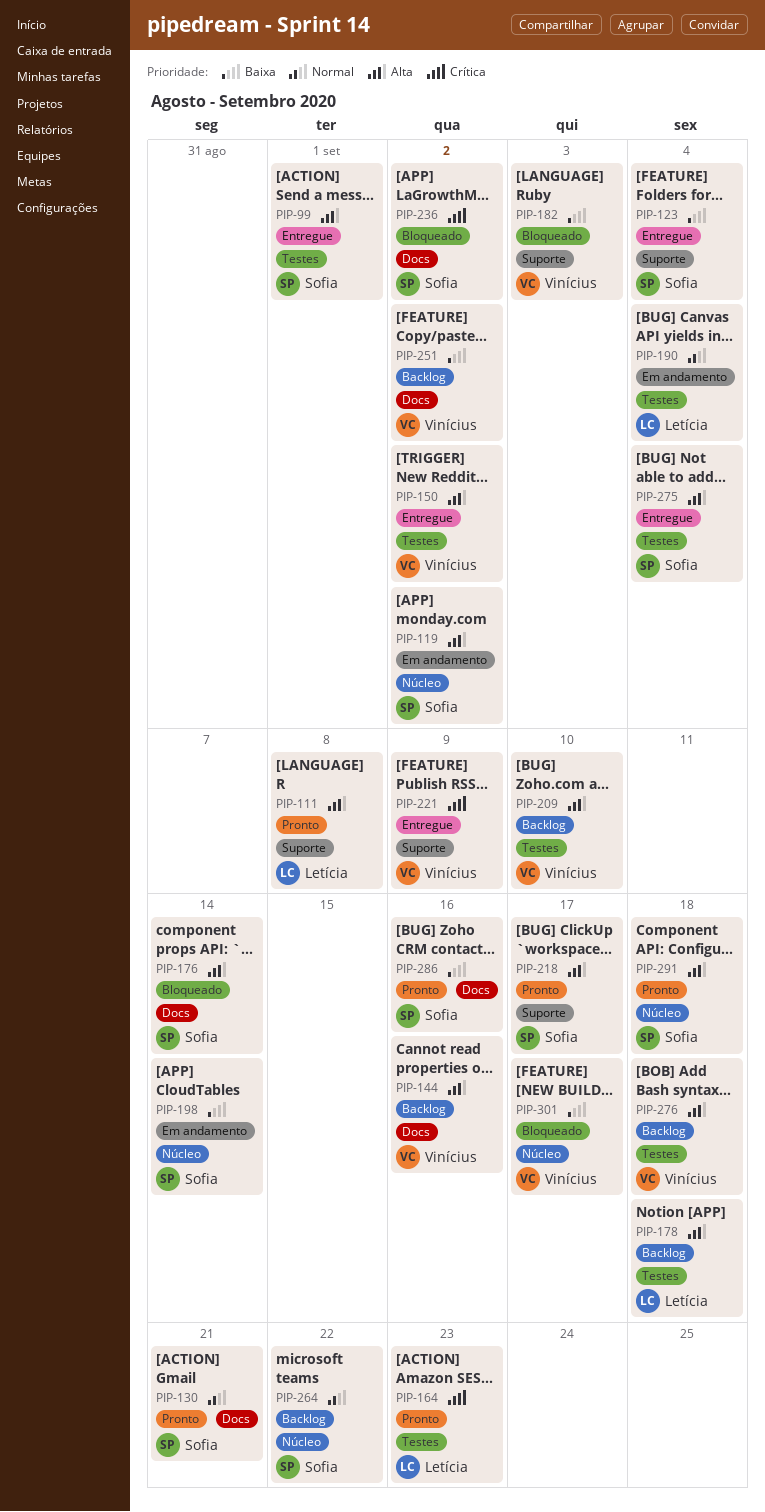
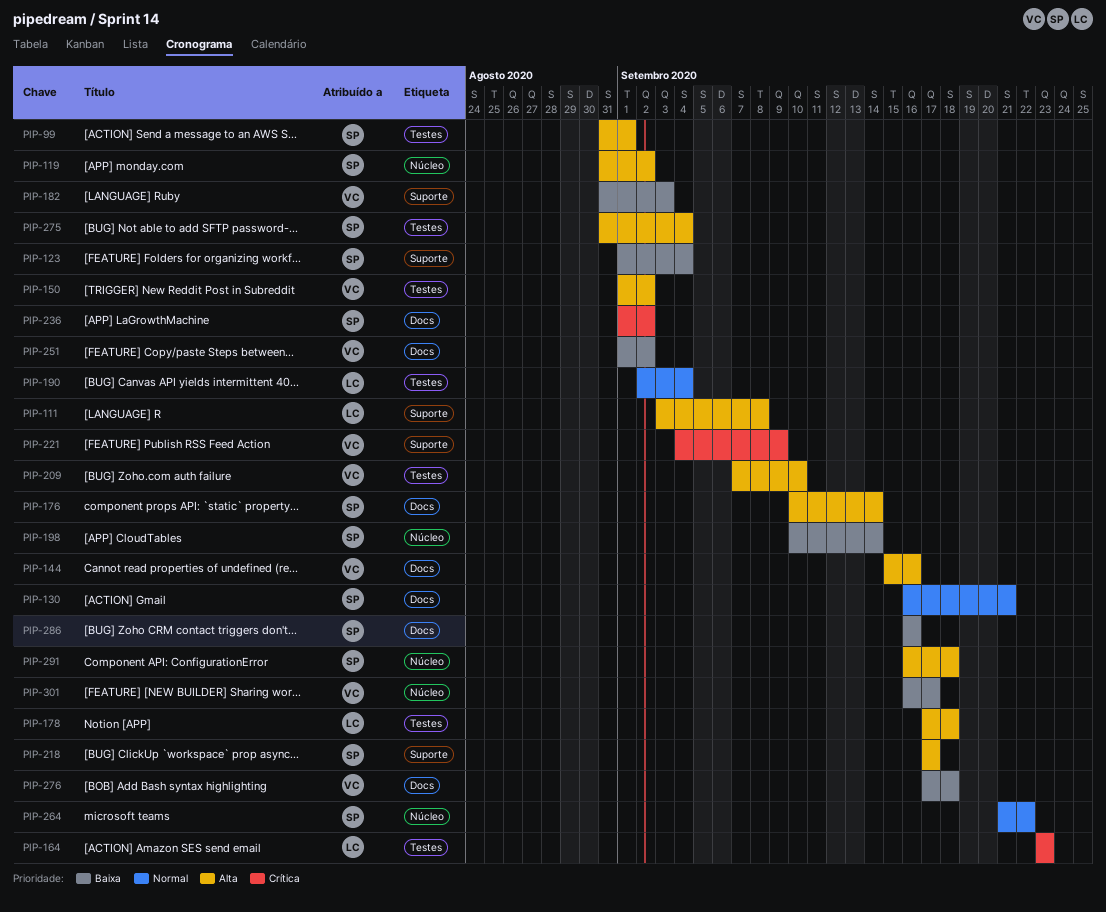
PIP-276, priority: Alta -> Baixa
PIP-276, label: Testes -> Docs

